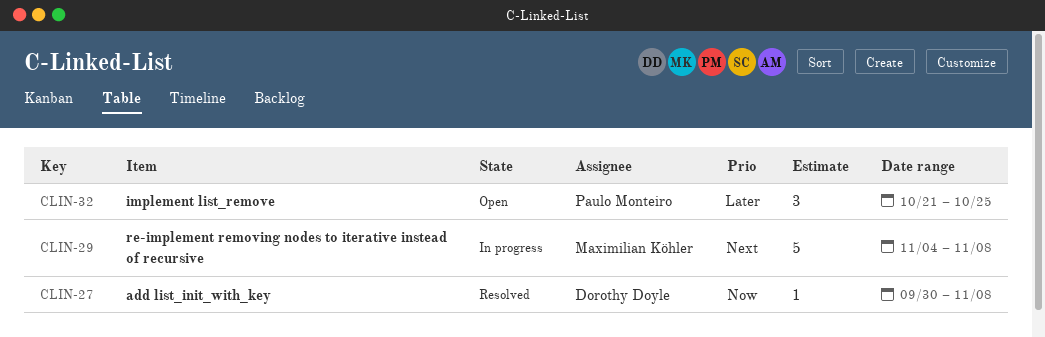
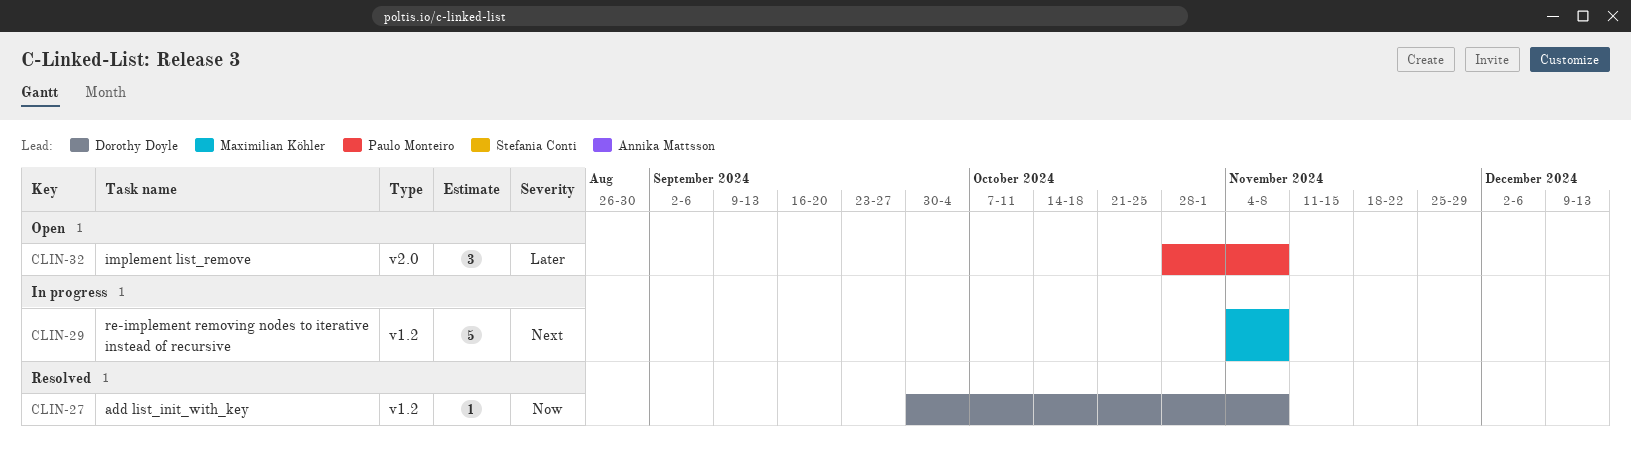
CLIN-32, start: Oct 21 -> Oct 28
CLIN-32, due: Oct 25 -> Nov 8

